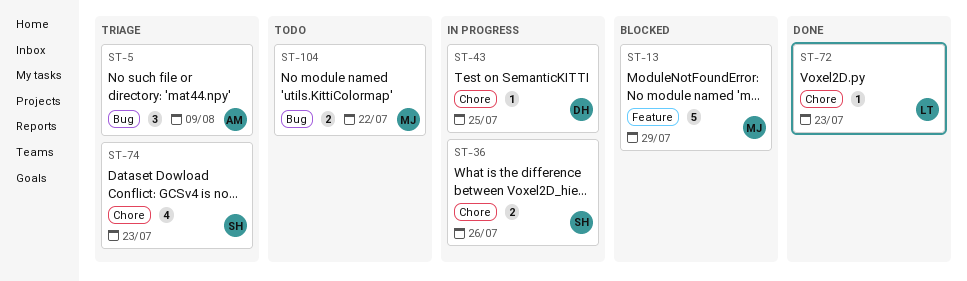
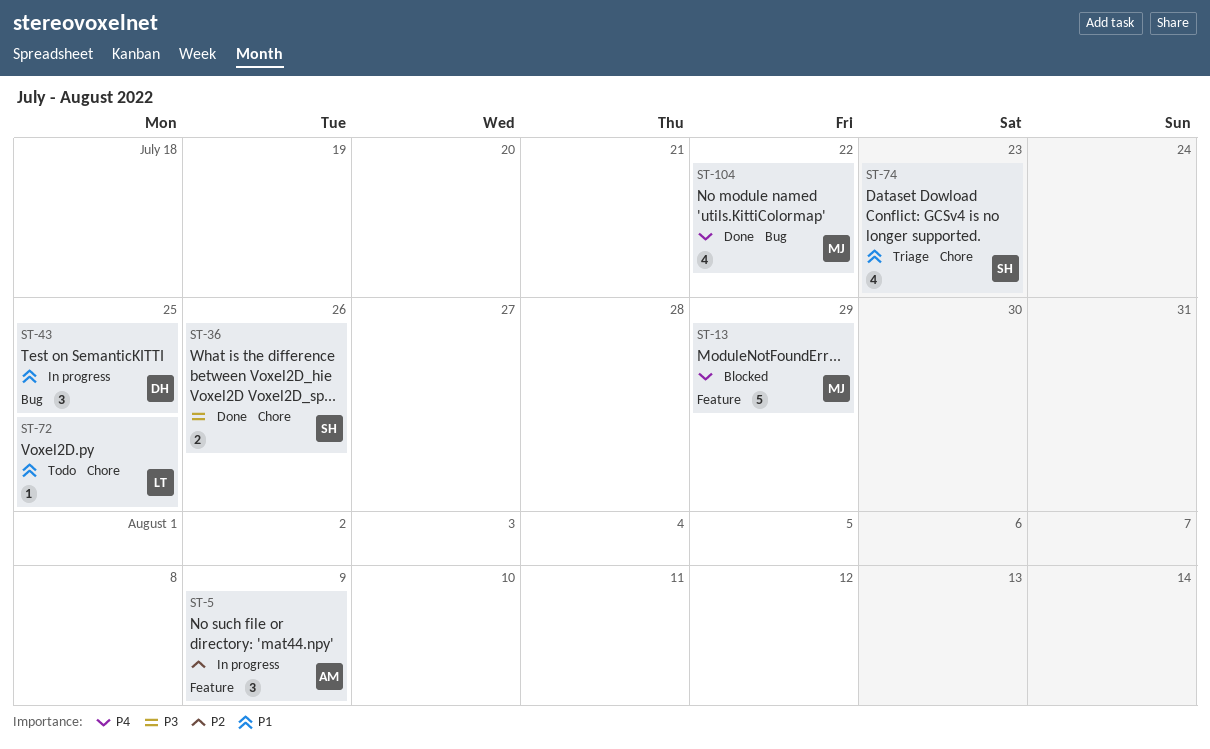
ST-5, status: Triage -> In progress
ST-5, label: Bug -> Feature
ST-36, status: In progress -> Done
ST-43, label: Chore -> Bug
ST-43, estimate: 1 -> 3
ST-72, status: Done -> Todo
ST-72, due: Jul 23 -> Jul 25
ST-104, status: Todo -> Done
ST-104, estimate: 2 -> 4

